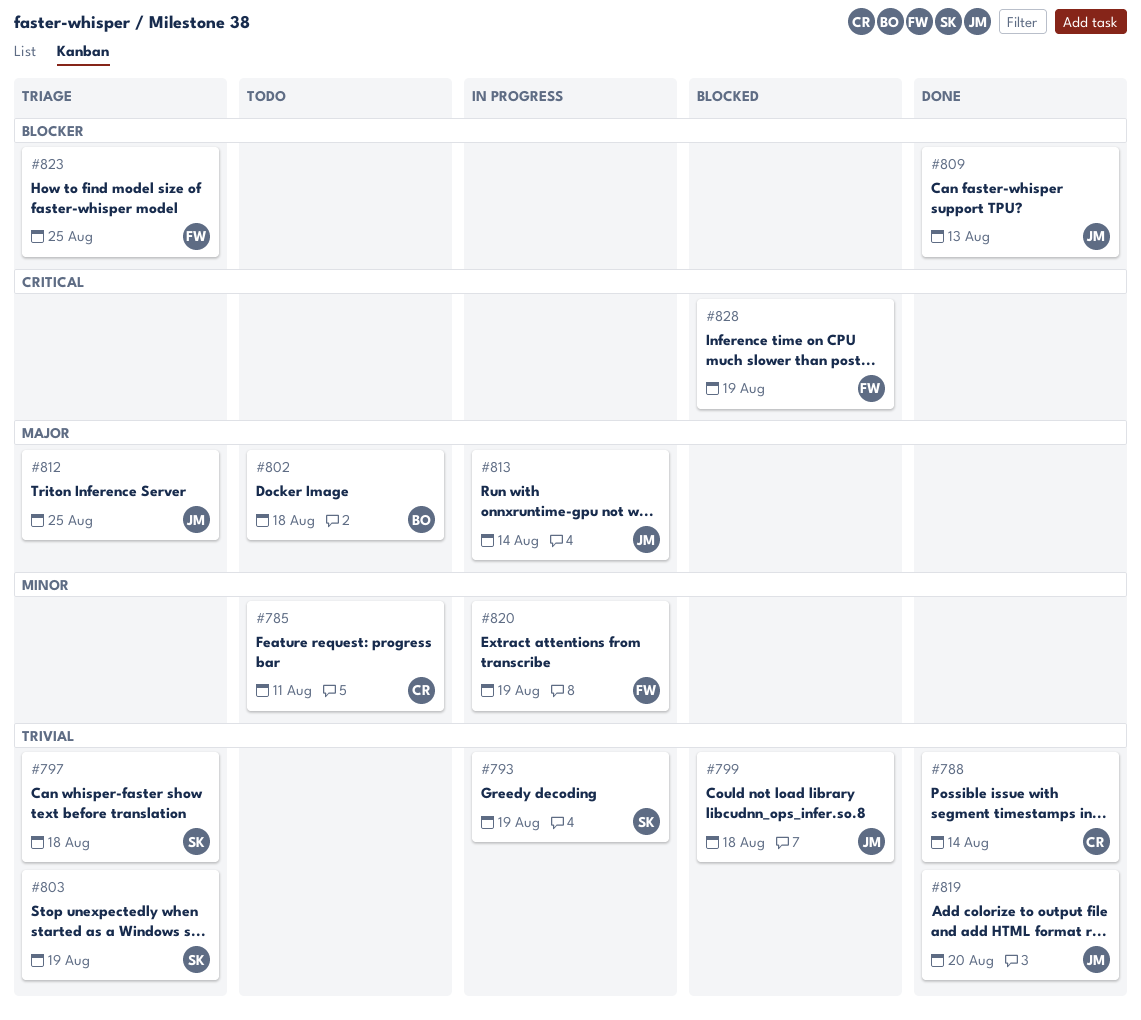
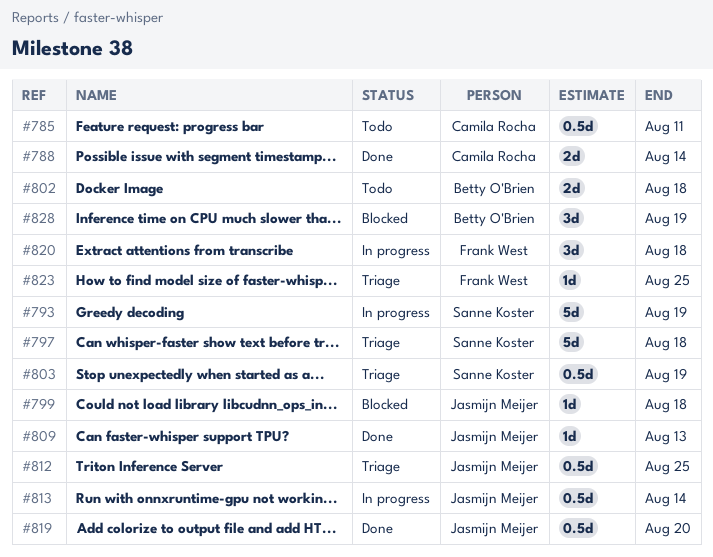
#820, due: Aug 19 -> Aug 18
#828, owner: Frank West -> Betty O'Brien

